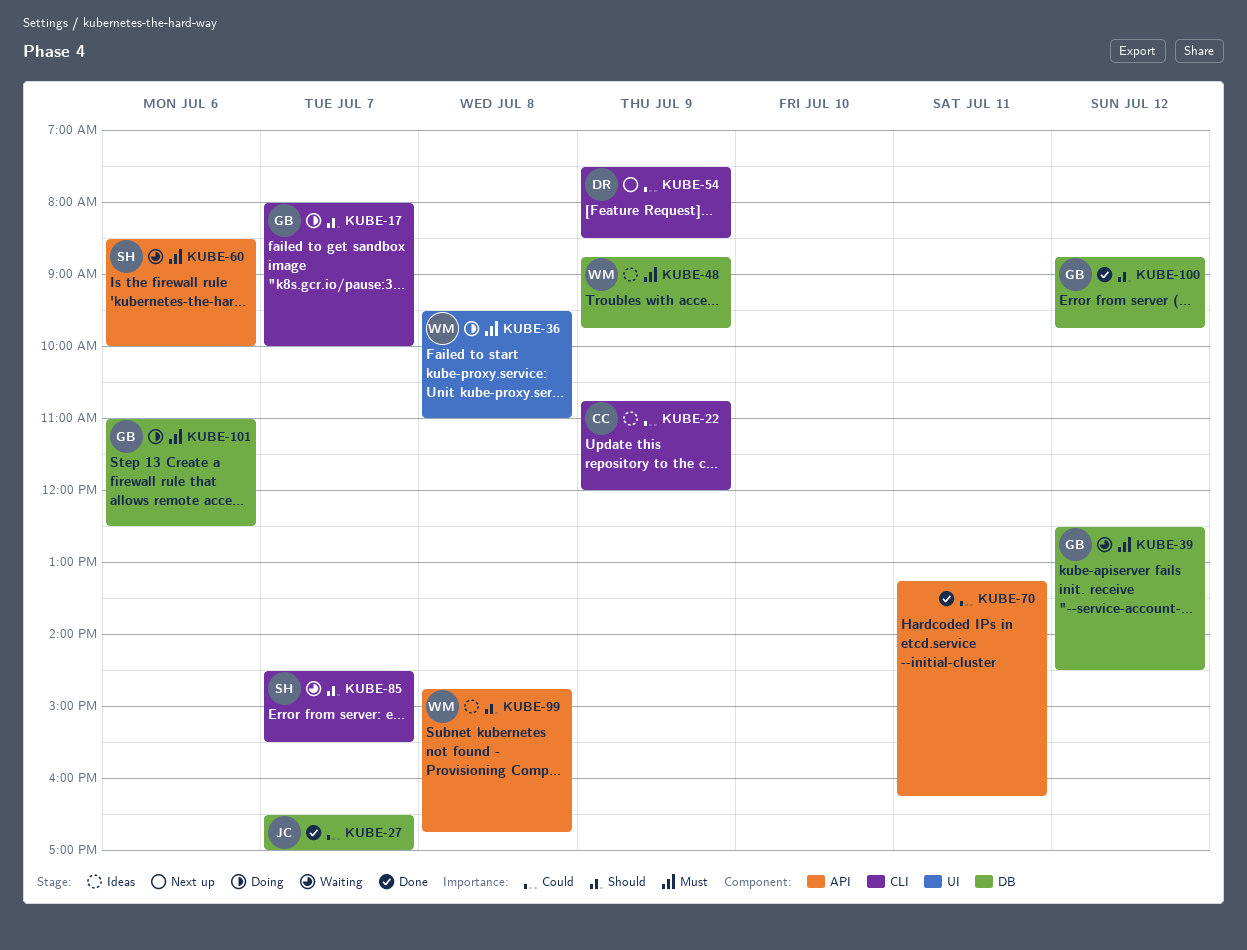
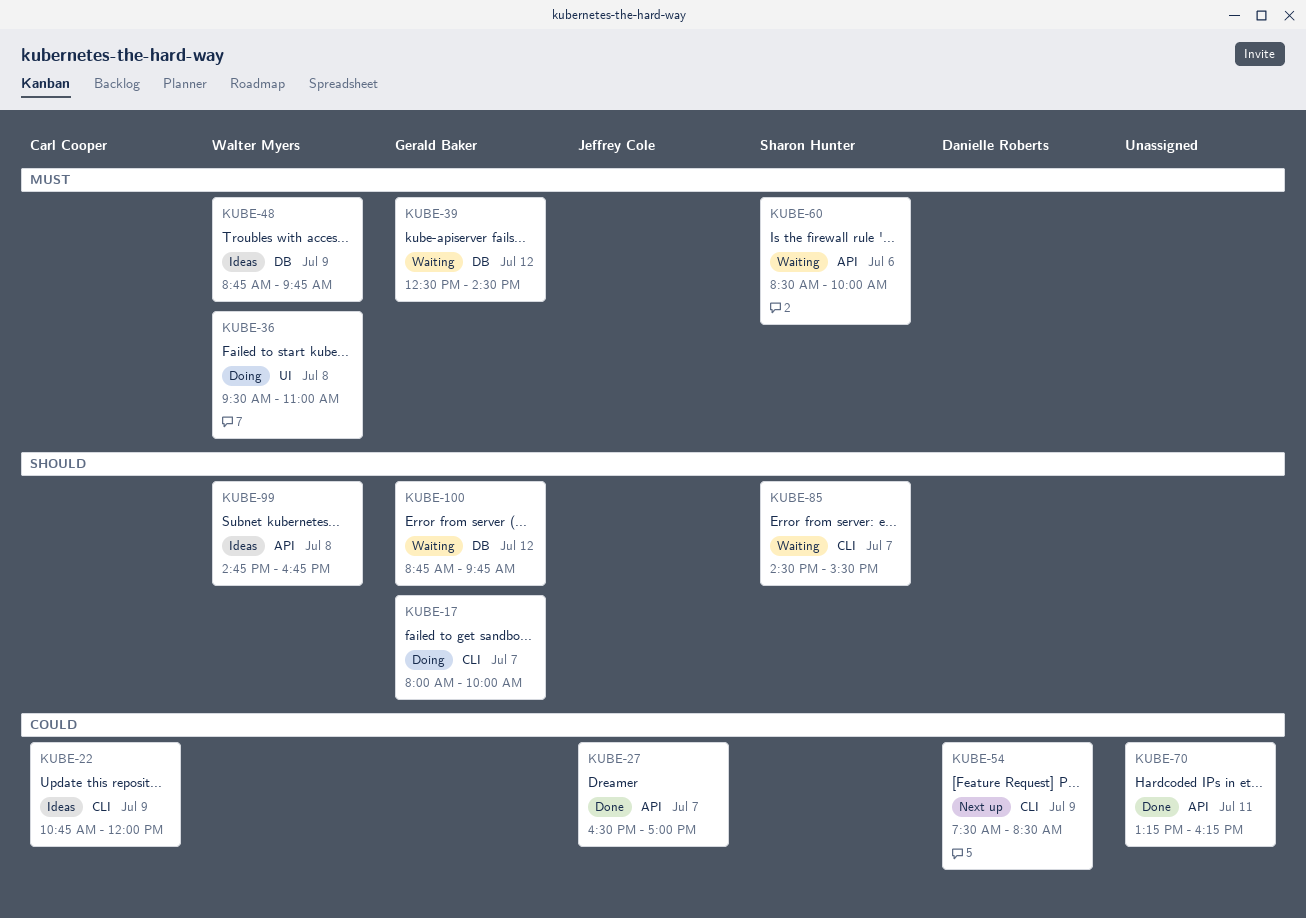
KUBE-27, label: DB -> API
KUBE-100, status: Done -> Waiting
KUBE-101: present -> none

